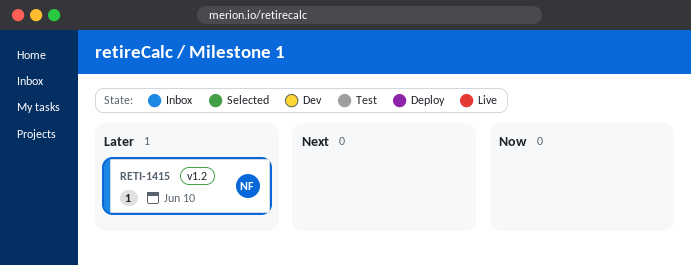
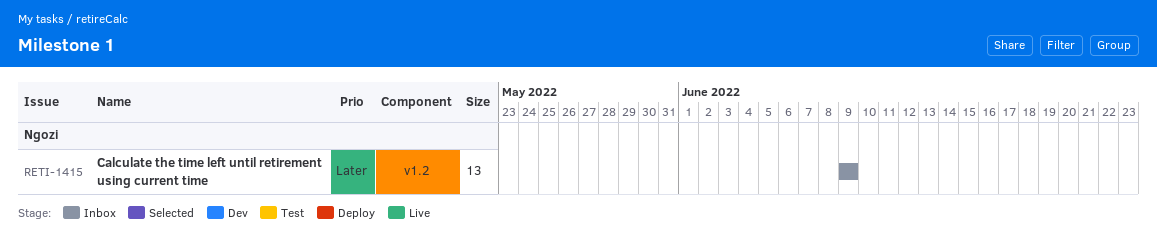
RETI-1415, estimate: 1 -> 13
RETI-1415, due: Jun 10 -> Jun 9

